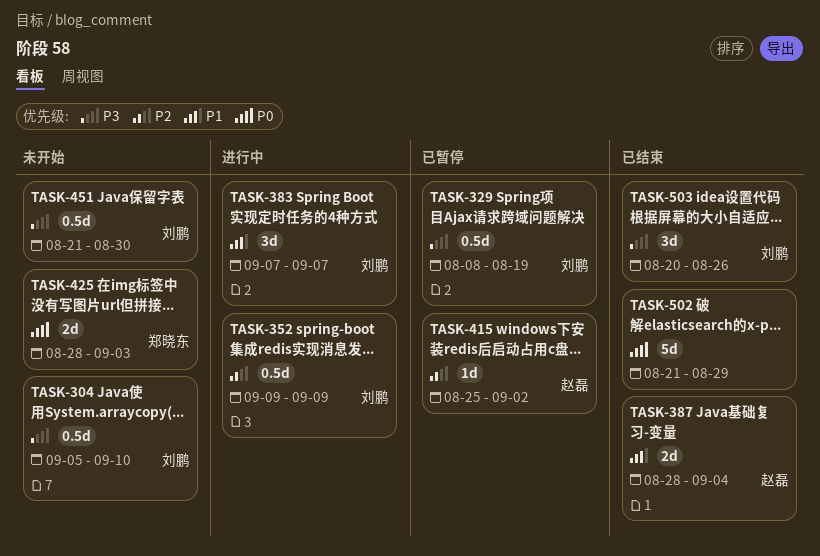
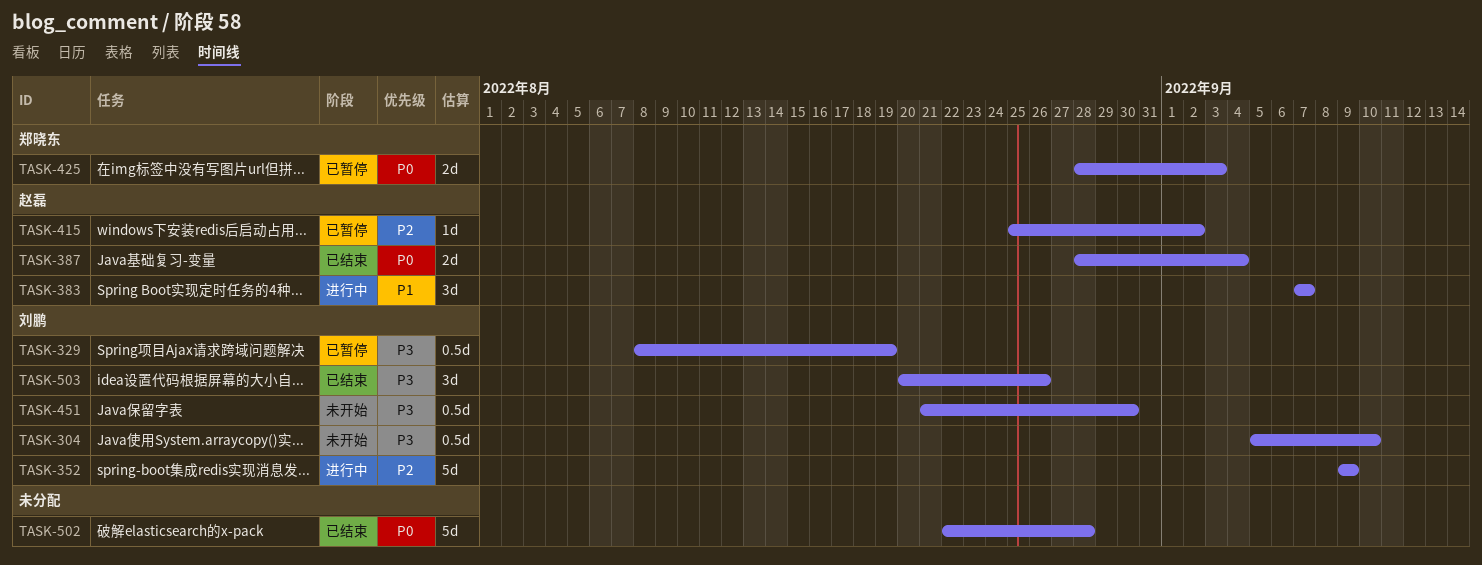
TASK-352, estimate: 0.5d -> 5d
TASK-383, owner: 刘鹏 -> 赵磊
TASK-387, priority: P1 -> P0
TASK-425, status: 未开始 -> 已暂停
TASK-502, start: Aug 21 -> Aug 22
TASK-502, due: Aug 29 -> Aug 28

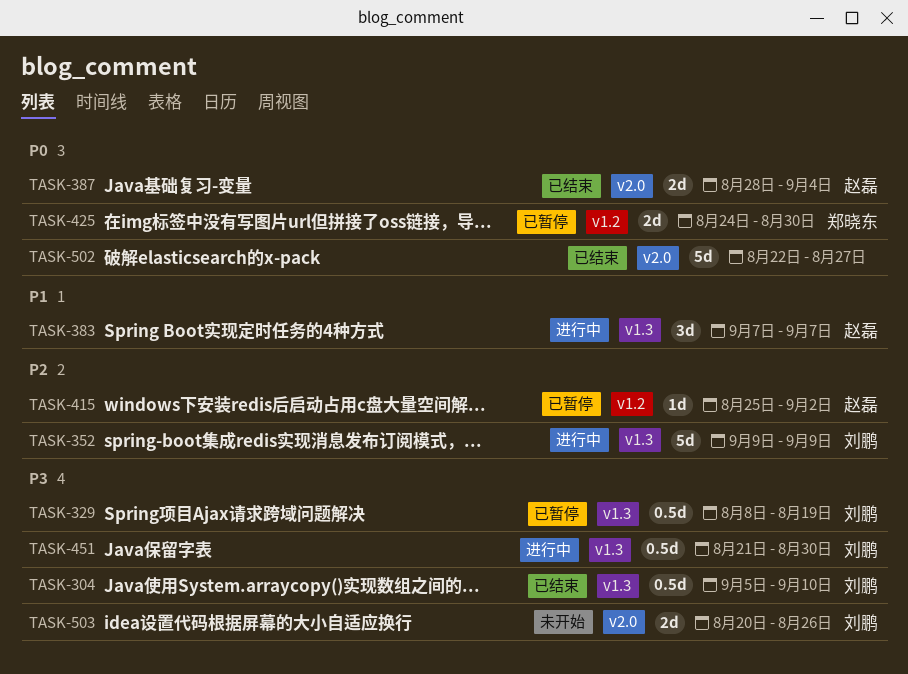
TASK-304, status: 未开始 -> 已结束
TASK-425, start: Aug 28 -> Aug 24
TASK-425, due: Sep 3 -> Aug 30
TASK-451, status: 未开始 -> 进行中
TASK-502, due: Aug 28 -> Aug 27
TASK-503, status: 已结束 -> 未开始
TASK-503, estimate: 3d -> 2d

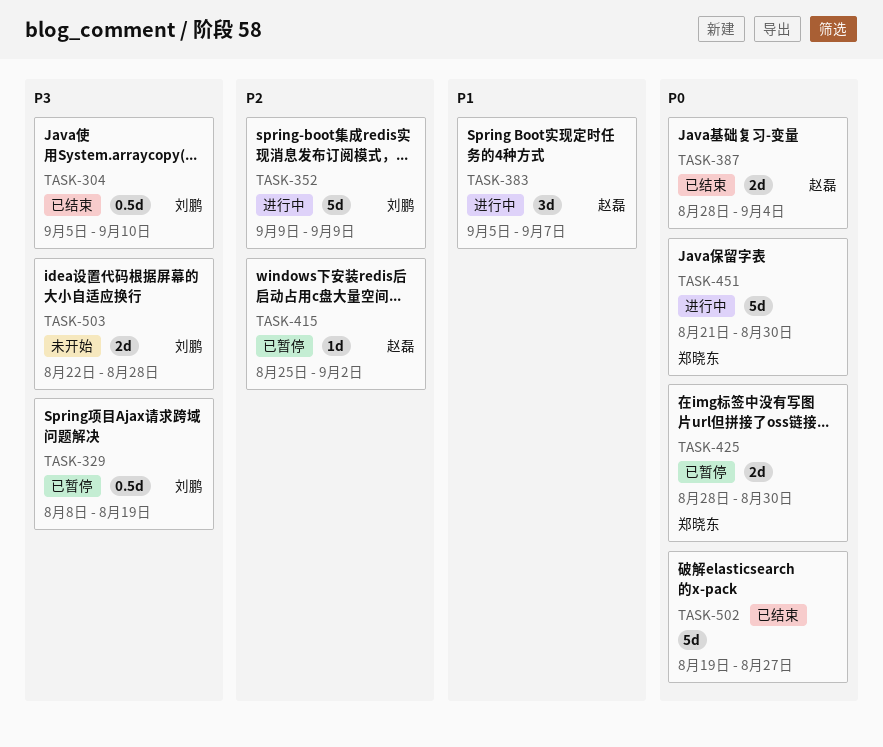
TASK-383, start: Sep 7 -> Sep 5
TASK-425, start: Aug 24 -> Aug 28
TASK-451, owner: 刘鹏 -> 郑晓东
TASK-451, priority: P3 -> P0
TASK-451, estimate: 0.5d -> 5d
TASK-502, start: Aug 22 -> Aug 19
TASK-503, start: Aug 20 -> Aug 22
TASK-503, due: Aug 26 -> Aug 28

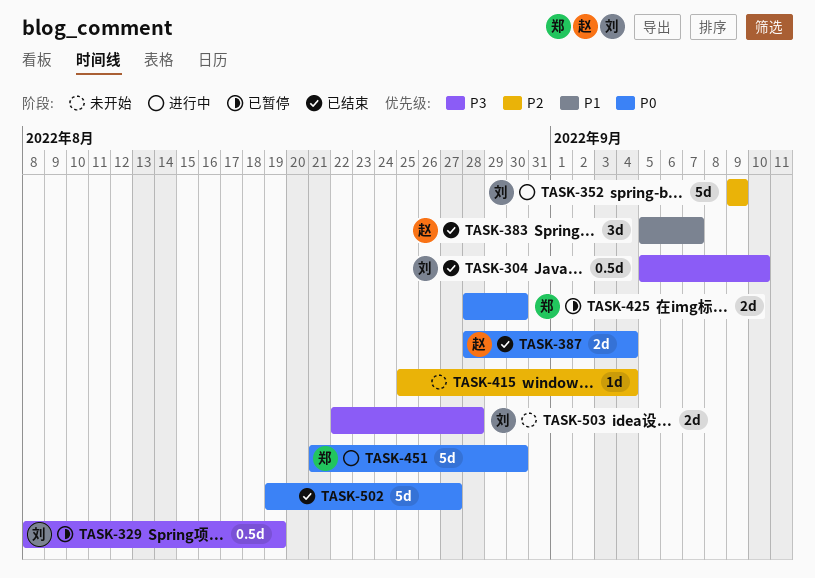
TASK-383, status: 进行中 -> 已结束
TASK-415, status: 已暂停 -> 未开始
TASK-415, owner: 赵磊 -> none
TASK-415, due: Sep 2 -> Sep 4

